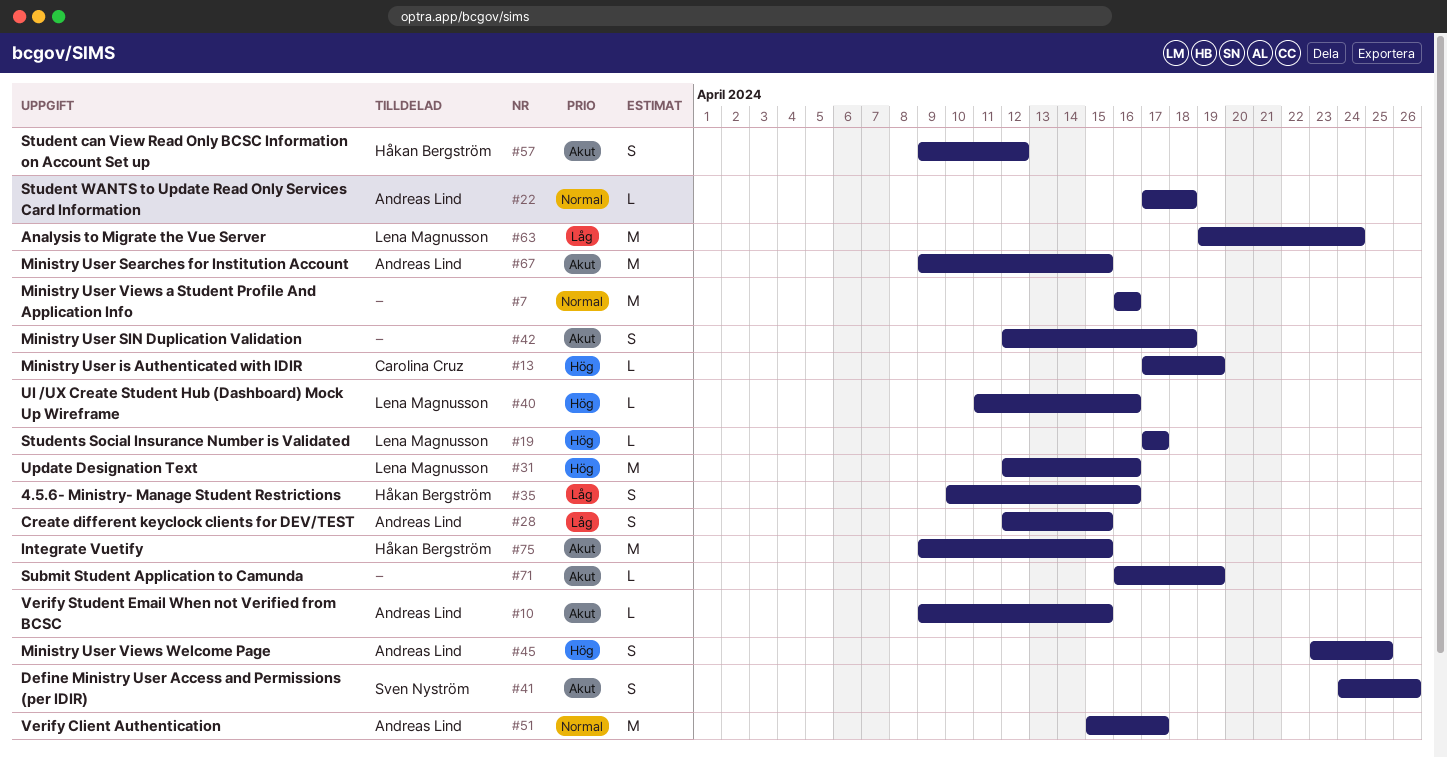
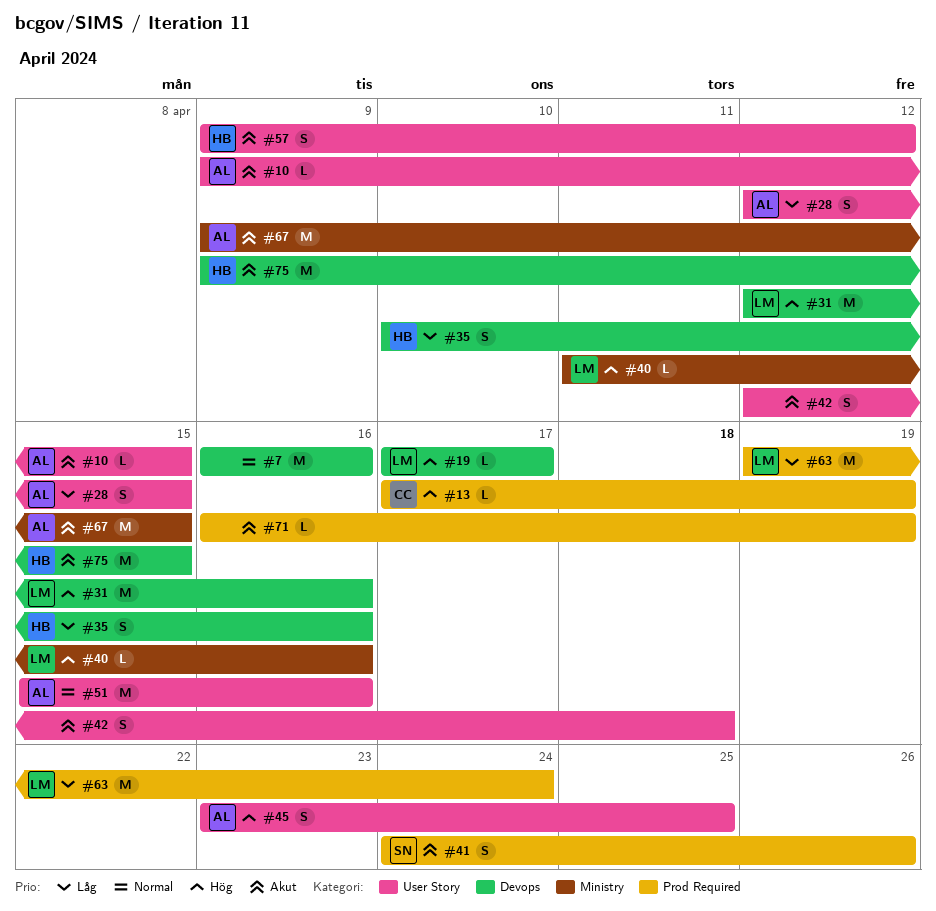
#22: present -> none
#51, due: Apr 17 -> Apr 16

